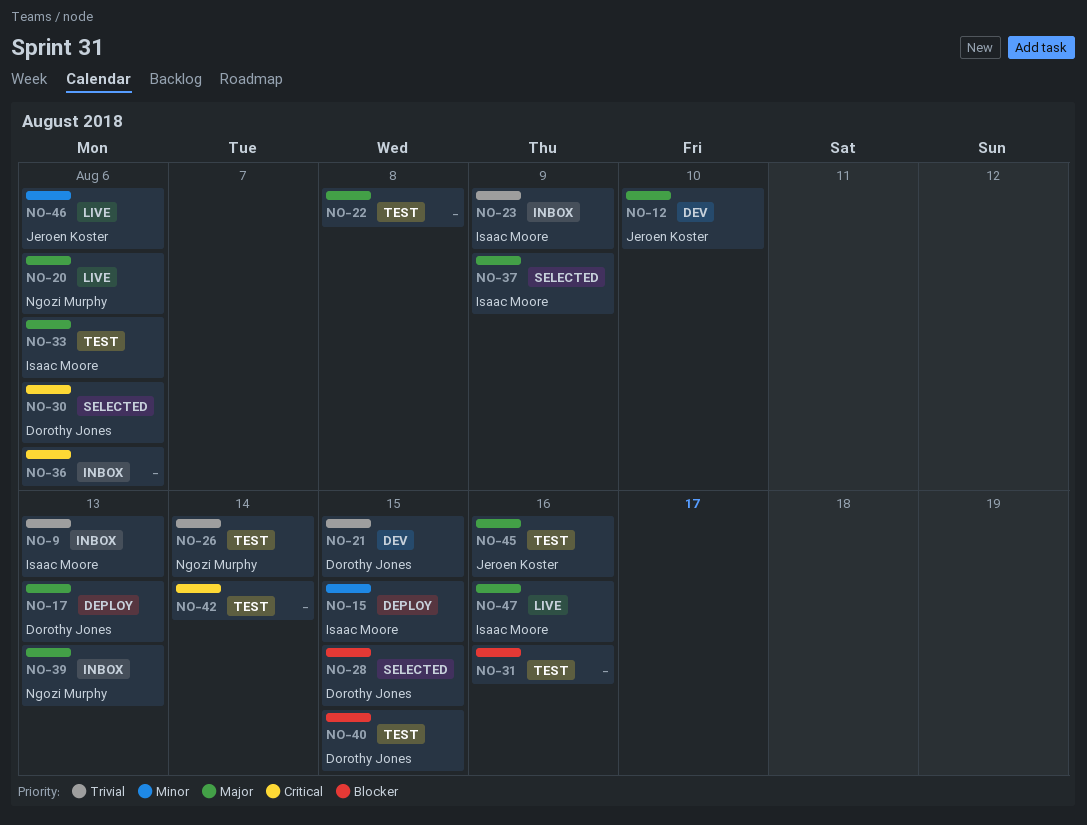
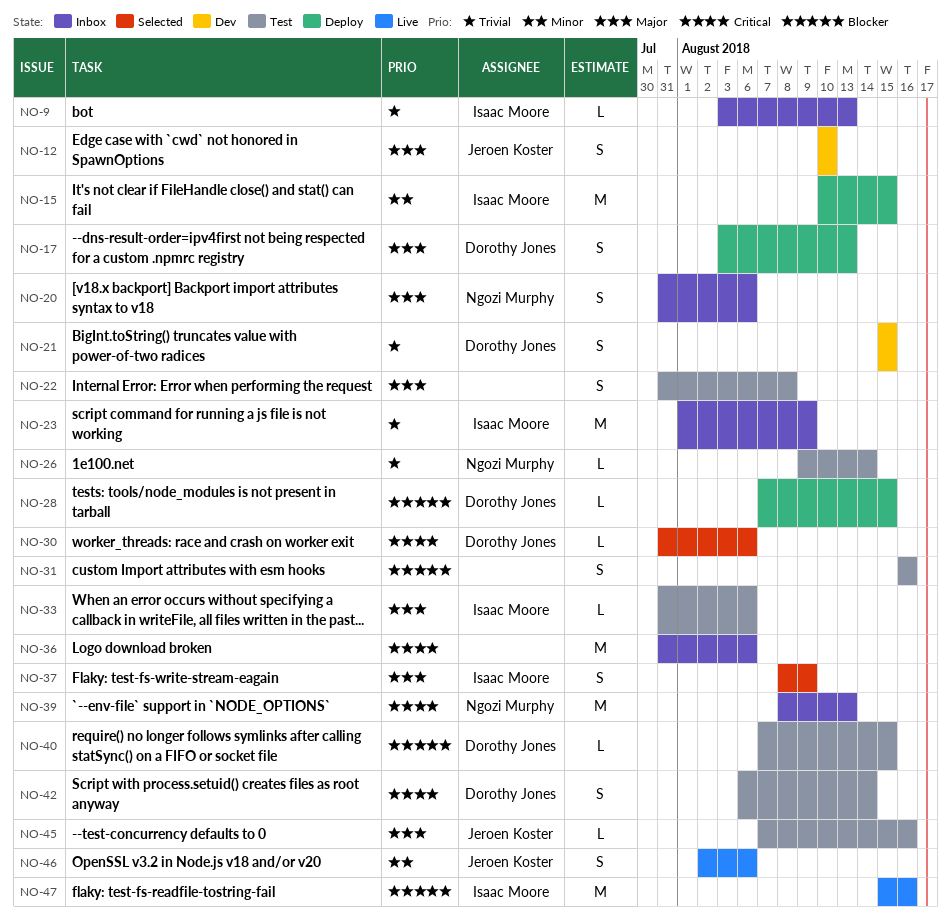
NO-20, status: Live -> Inbox
NO-28, status: Selected -> Deploy
NO-39, priority: Major -> Critical
NO-42, owner: none -> Dorothy Jones
NO-47, priority: Major -> Blocker

